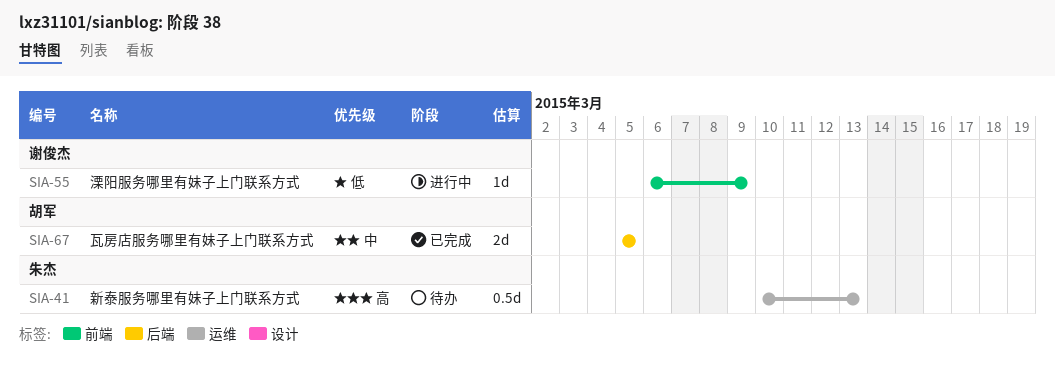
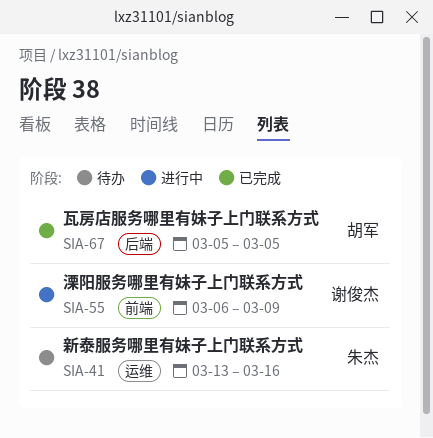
SIA-41, start: Mar 10 -> Mar 13
SIA-41, due: Mar 13 -> Mar 16

